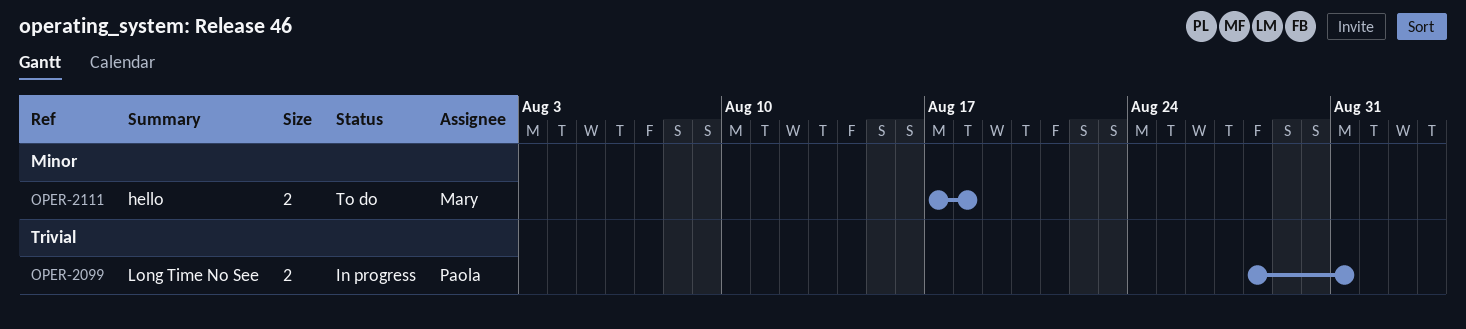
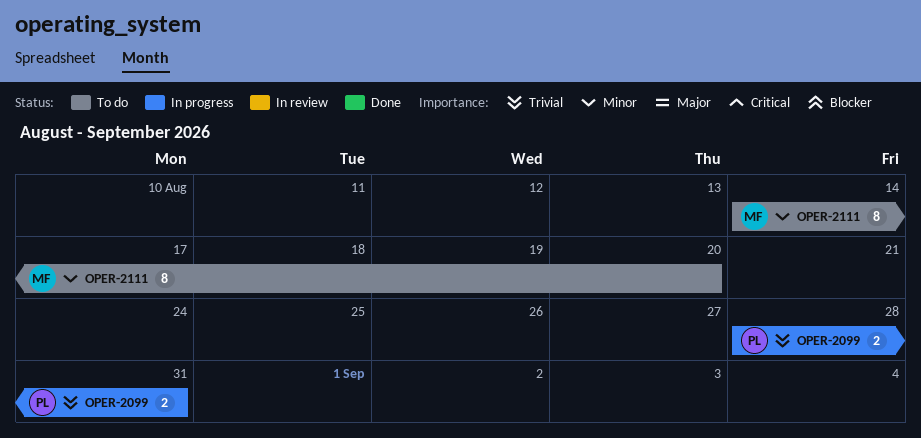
OPER-2111, estimate: 2 -> 8
OPER-2111, start: Aug 17 -> Aug 14
OPER-2111, due: Aug 18 -> Aug 20

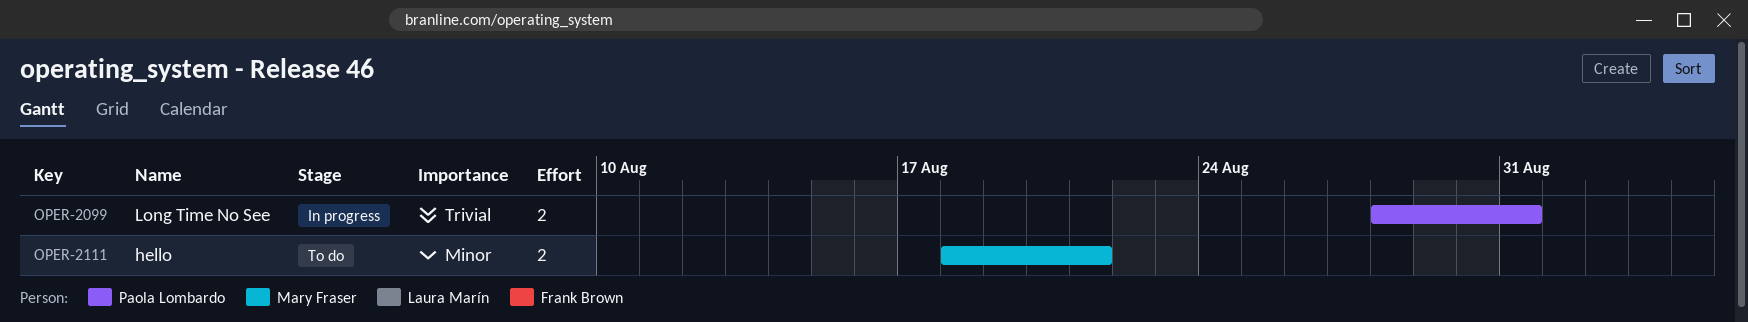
OPER-2111, estimate: 8 -> 2
OPER-2111, start: Aug 14 -> Aug 18
OPER-2111, due: Aug 20 -> Aug 21

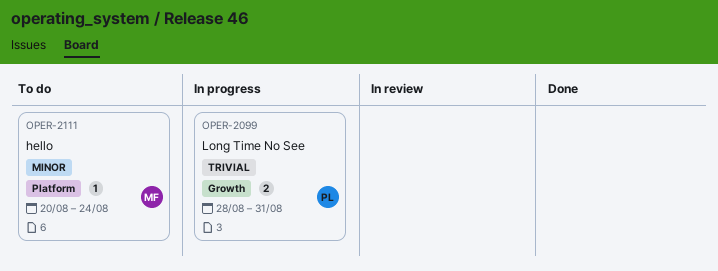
OPER-2111, estimate: 2 -> 1
OPER-2111, start: Aug 18 -> Aug 20
OPER-2111, due: Aug 21 -> Aug 24

